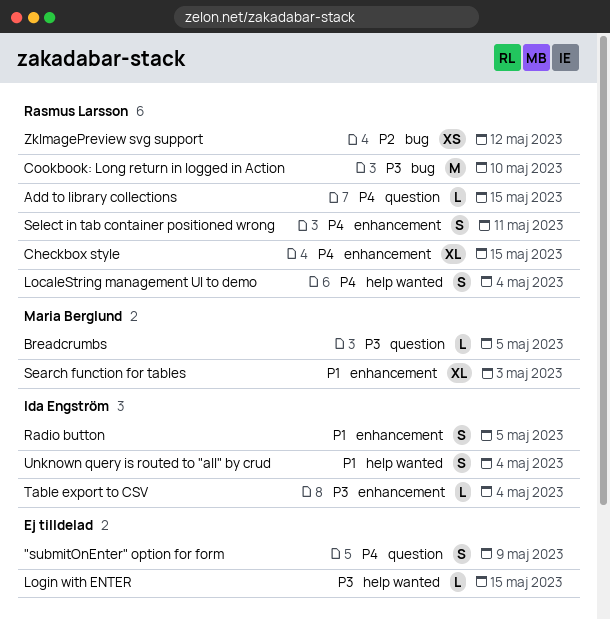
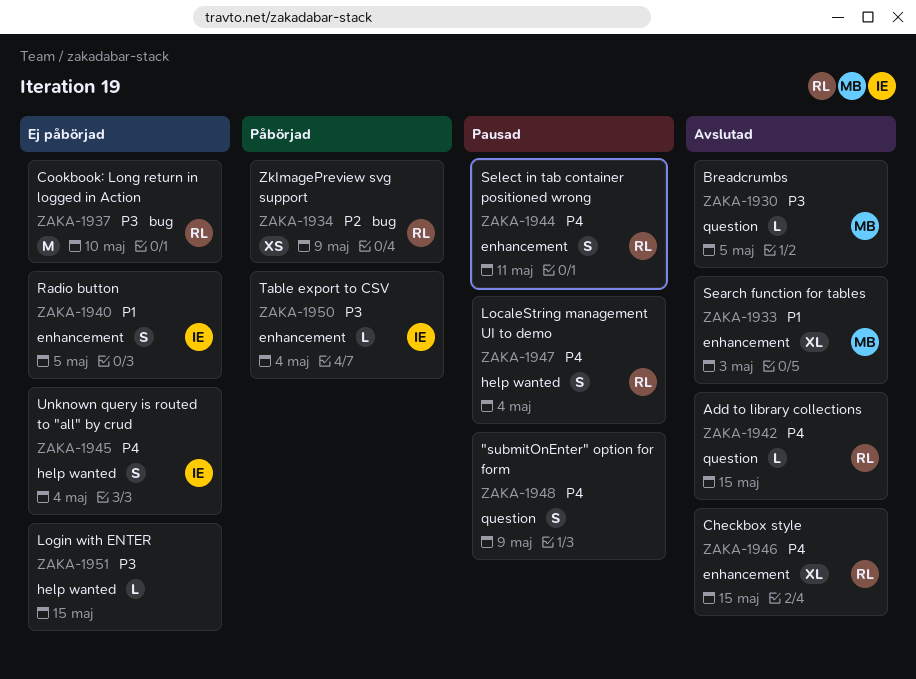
Unknown query is routed to "all" by crud, priority: P1 -> P4
ZkImagePreview svg support, due: May 12 -> May 9

